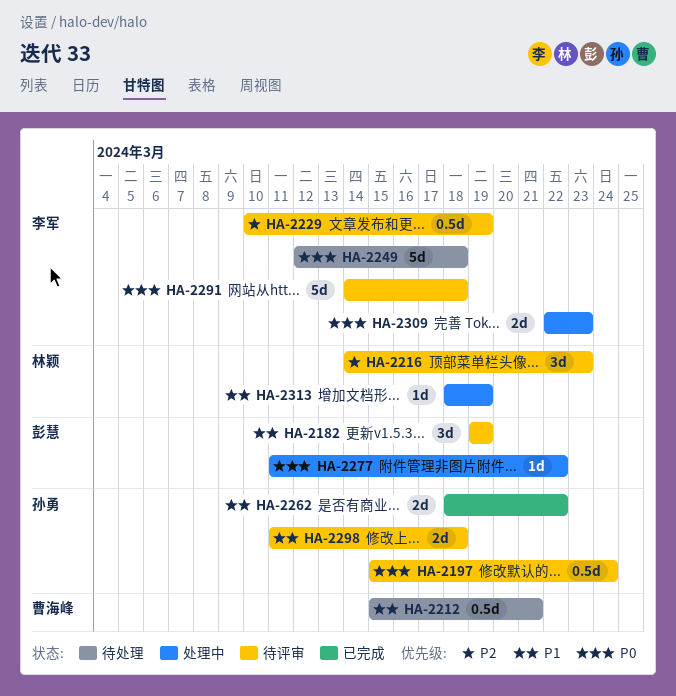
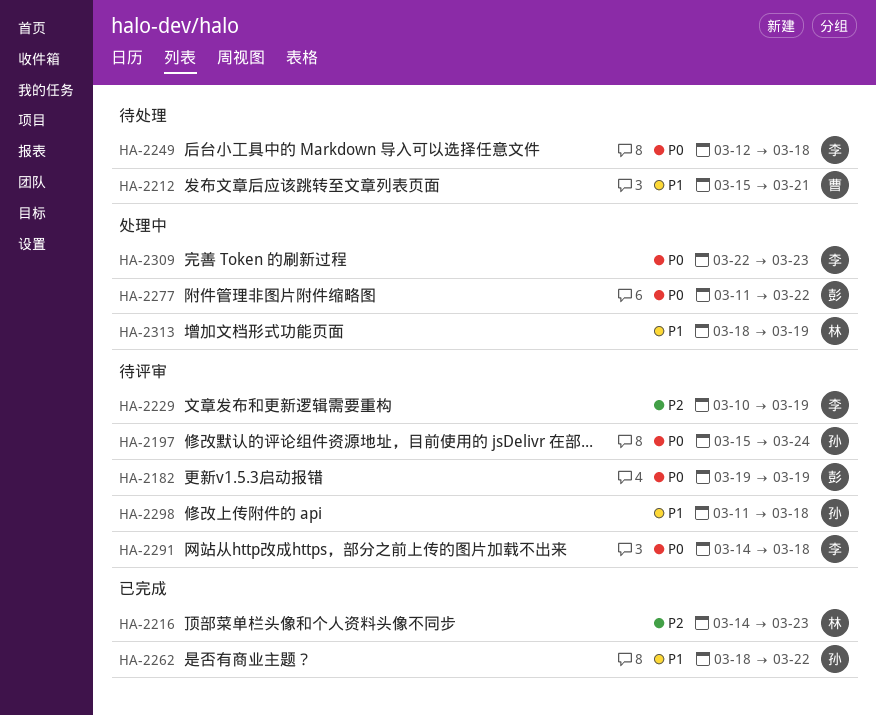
HA-2182, priority: P1 -> P0
HA-2216, status: 待评审 -> 已完成

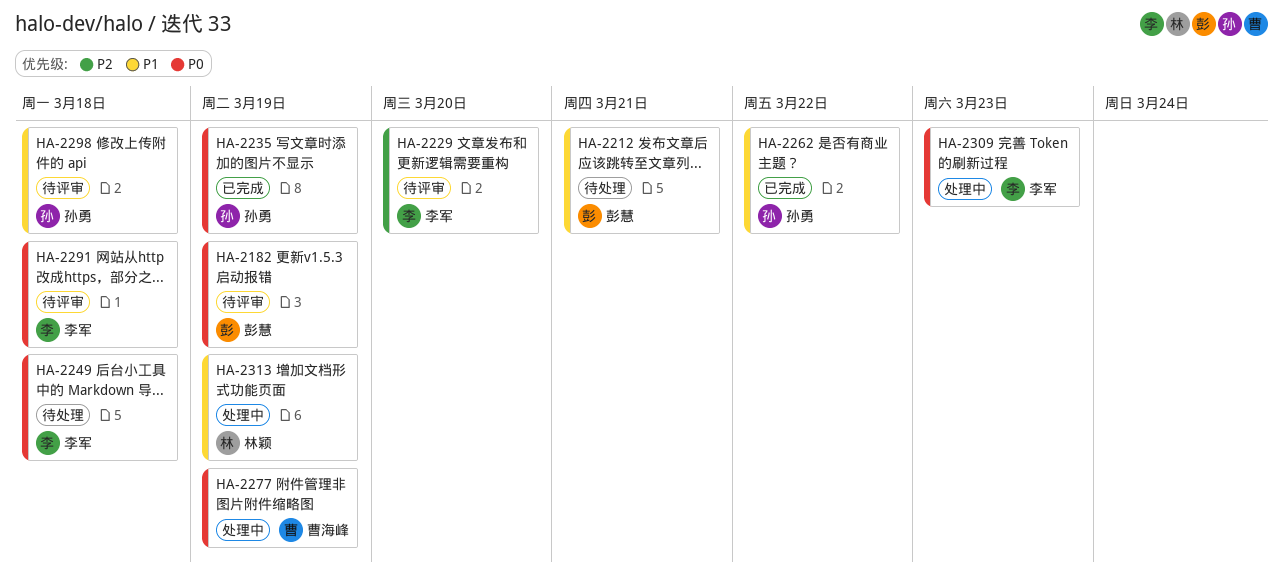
HA-2197: present -> none
HA-2212, owner: 曹海峰 -> 彭慧
HA-2216: present -> none
HA-2229, due: Mar 19 -> Mar 20
HA-2235: none -> present
HA-2277, owner: 彭慧 -> 曹海峰
HA-2277, due: Mar 22 -> Mar 19

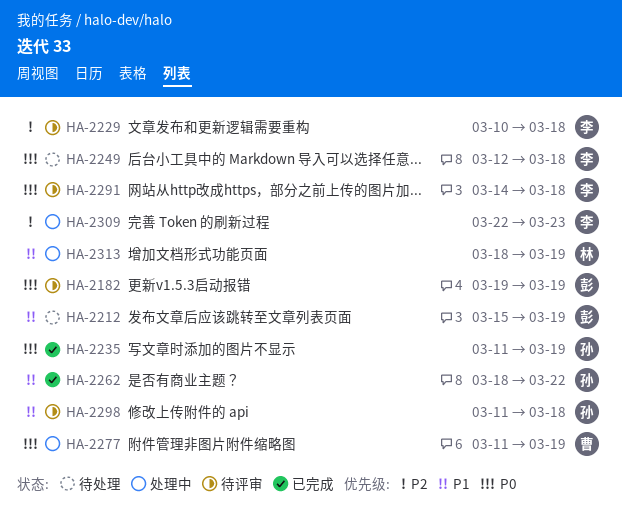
HA-2212, due: Mar 21 -> Mar 19
HA-2229, due: Mar 20 -> Mar 18
HA-2309, priority: P0 -> P2

